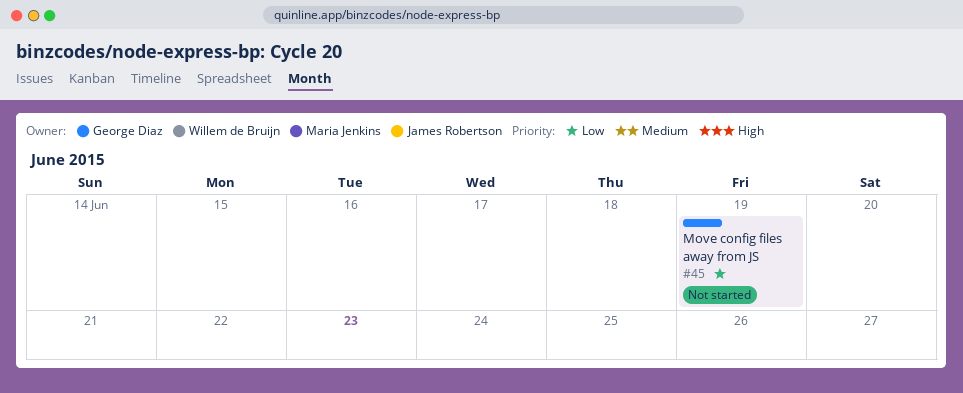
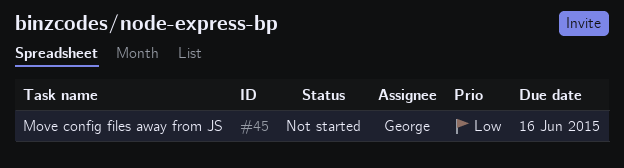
#45, due: Jun 19 -> Jun 16

